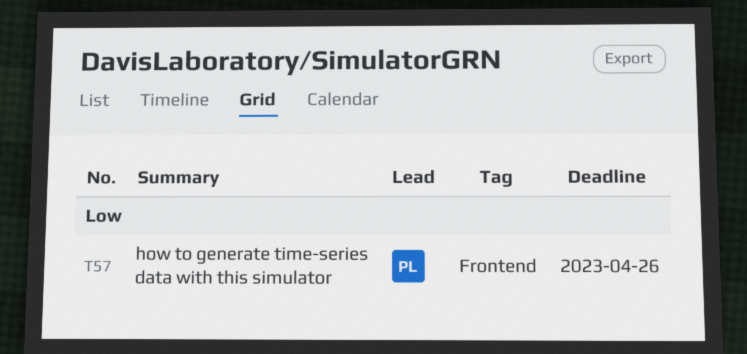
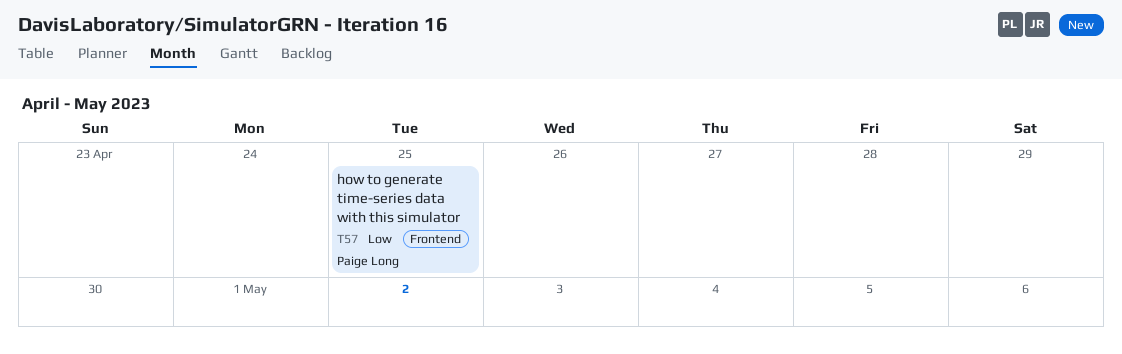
T57, due: Apr 26 -> Apr 25

